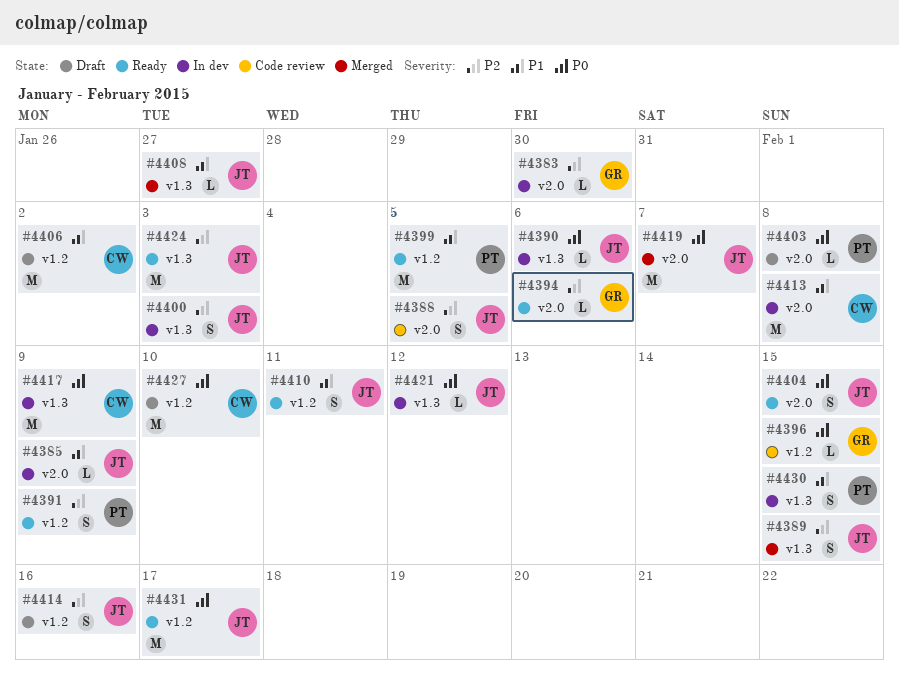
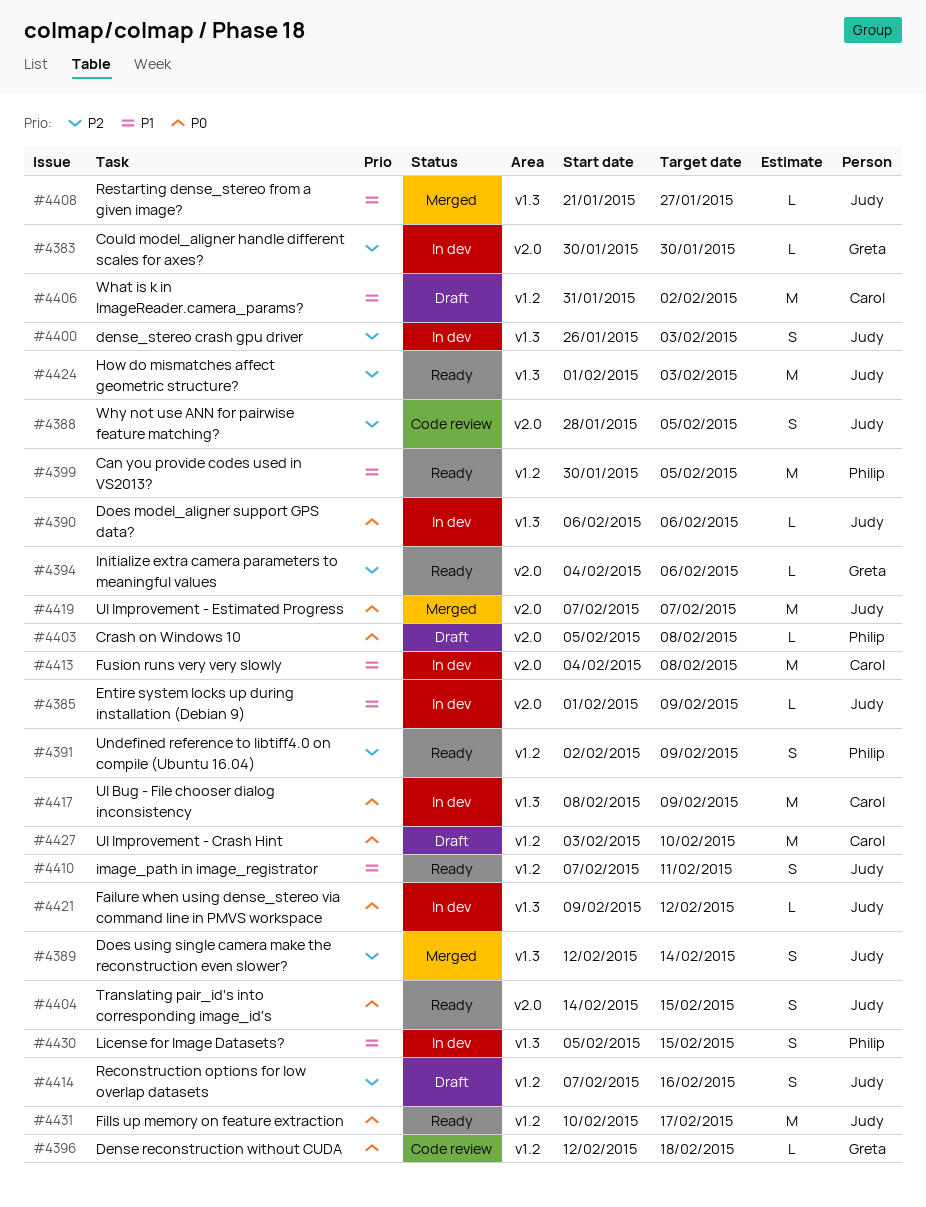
#4389, due: Feb 15 -> Feb 14
#4396, due: Feb 15 -> Feb 18

